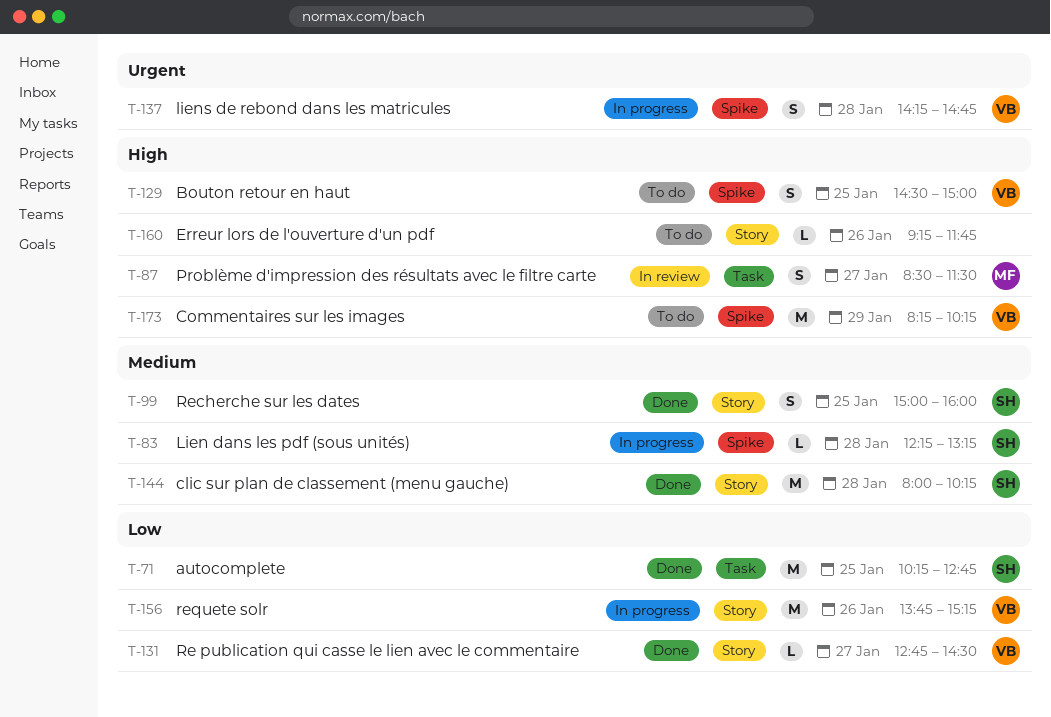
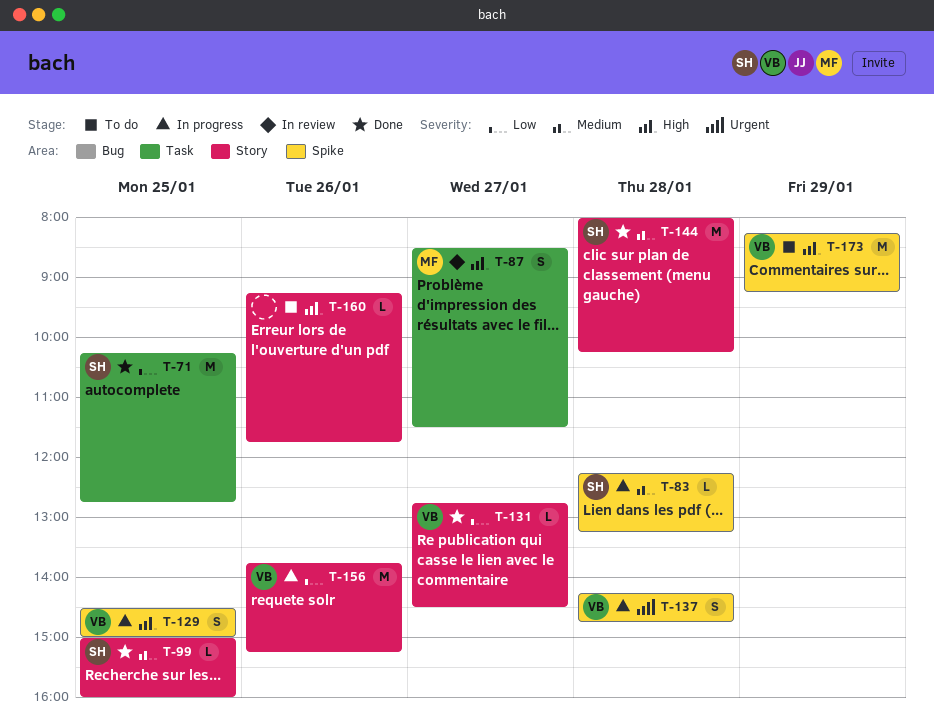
T-99, estimate: S -> L
T-129, status: To do -> In progress
T-173, ends: 10:15 -> 09:15

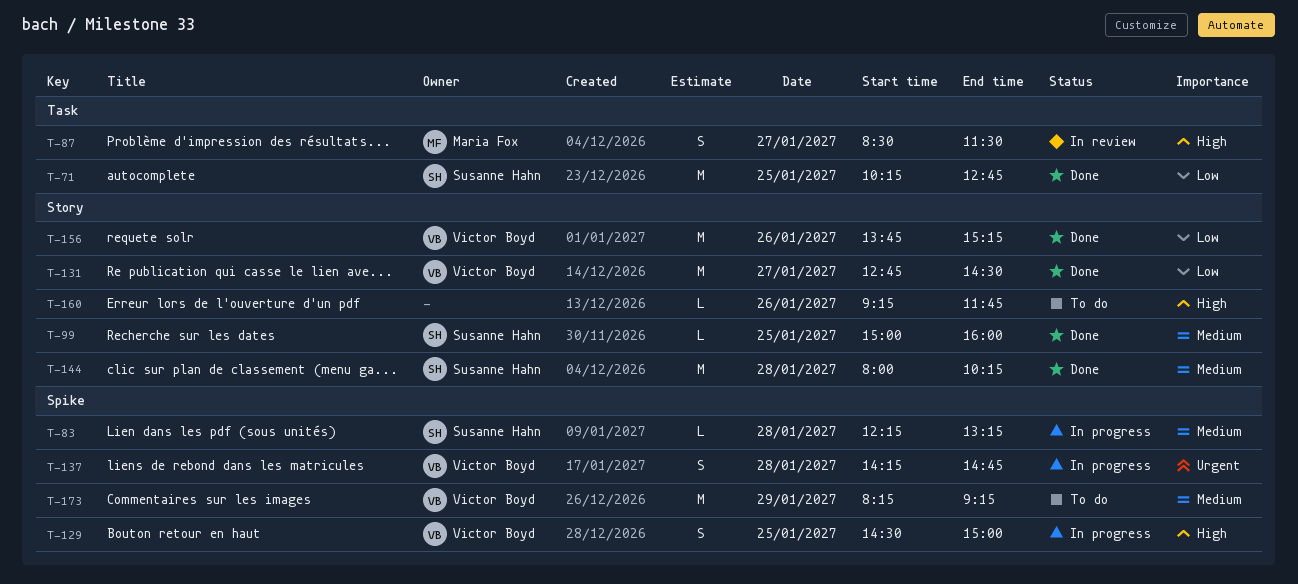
T-131, estimate: L -> M
T-156, status: In progress -> Done
T-173, priority: High -> Medium

